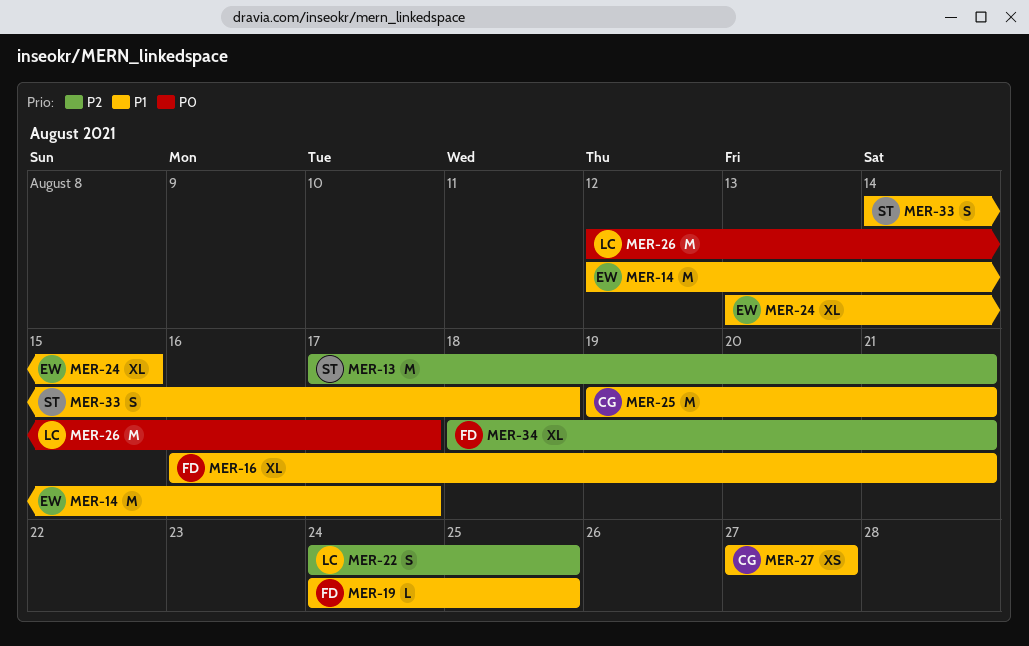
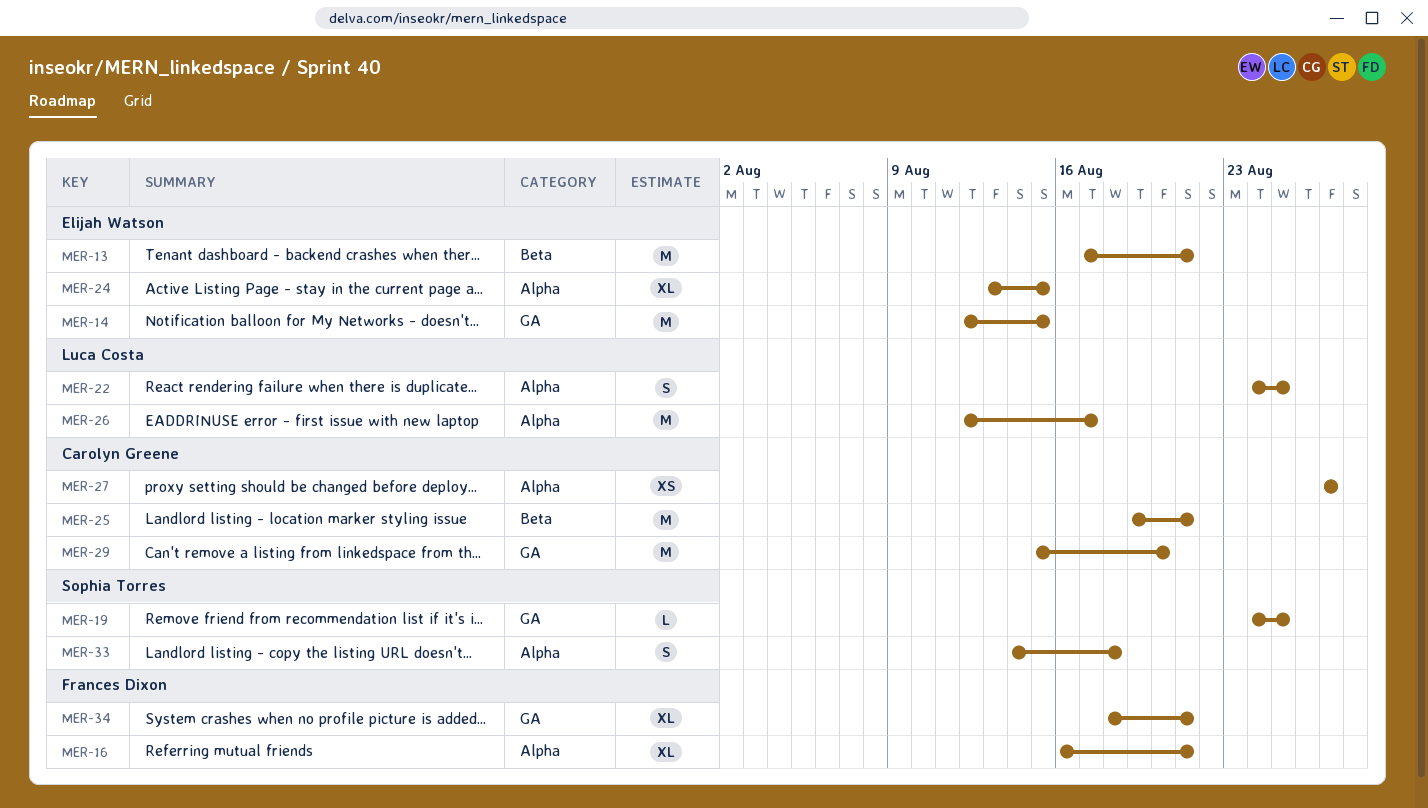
MER-13, owner: Sophia Torres -> Elijah Watson
MER-14, due: Aug 17 -> Aug 15
MER-19, owner: Frances Dixon -> Sophia Torres
MER-29: none -> present

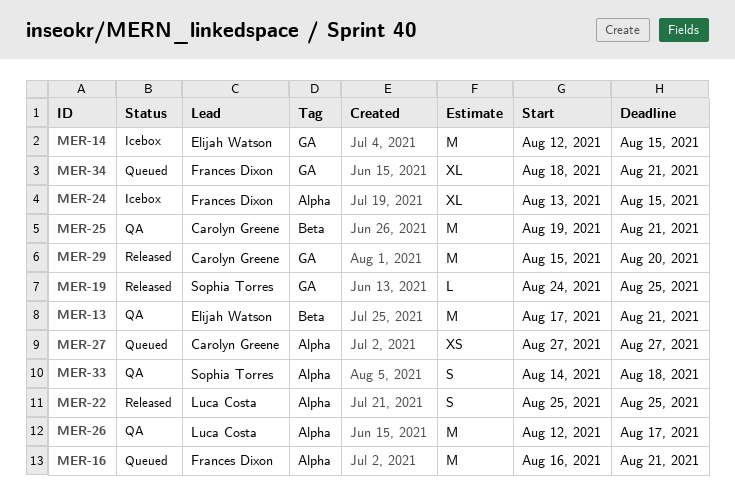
MER-16, estimate: XL -> M
MER-22, start: Aug 24 -> Aug 25
MER-24, owner: Elijah Watson -> Frances Dixon

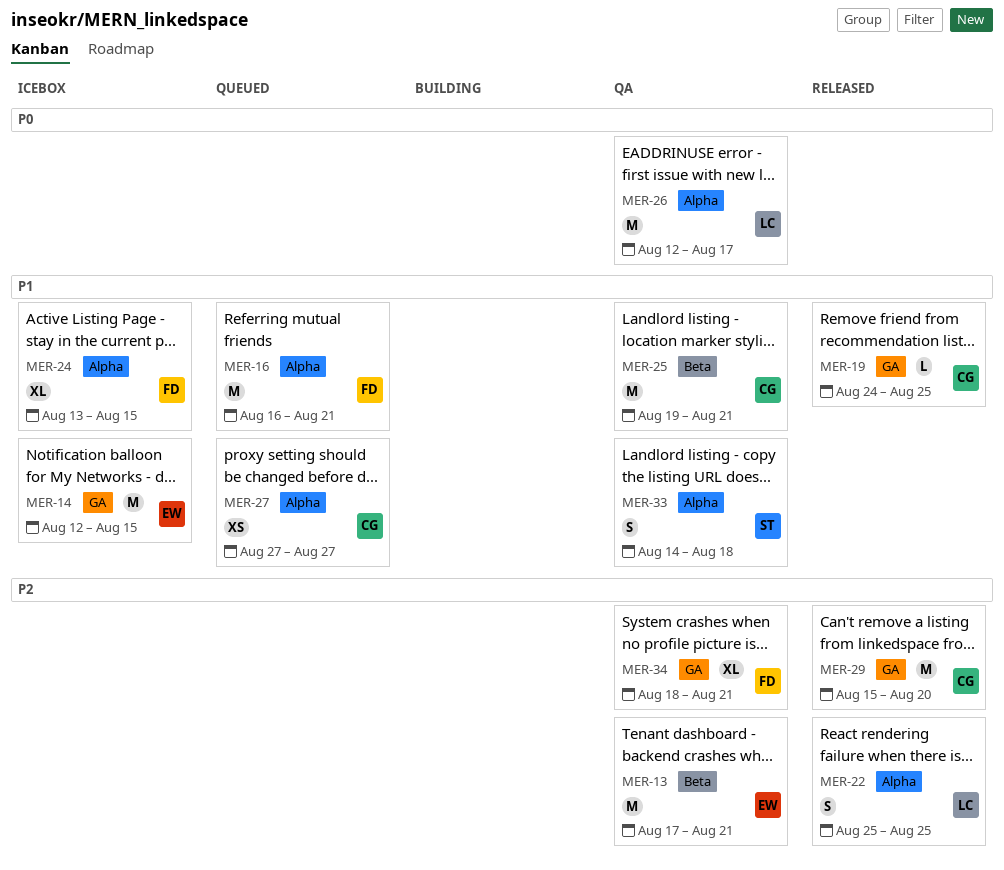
MER-19, owner: Sophia Torres -> Carolyn Greene
MER-34, status: Queued -> QA

